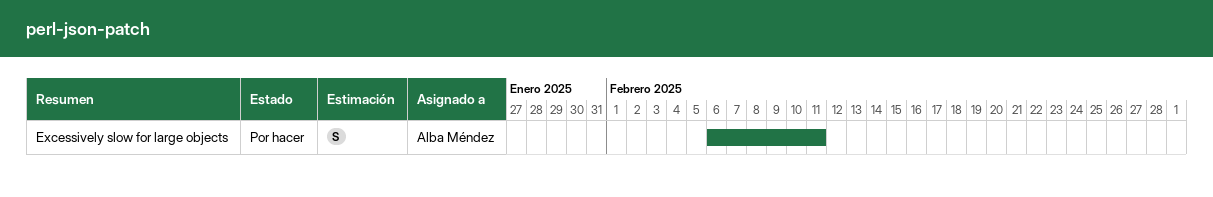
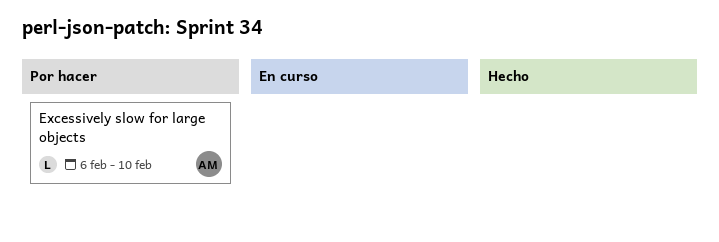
Excessively slow for large objects, estimate: S -> L
Excessively slow for large objects, due: Feb 11 -> Feb 10

